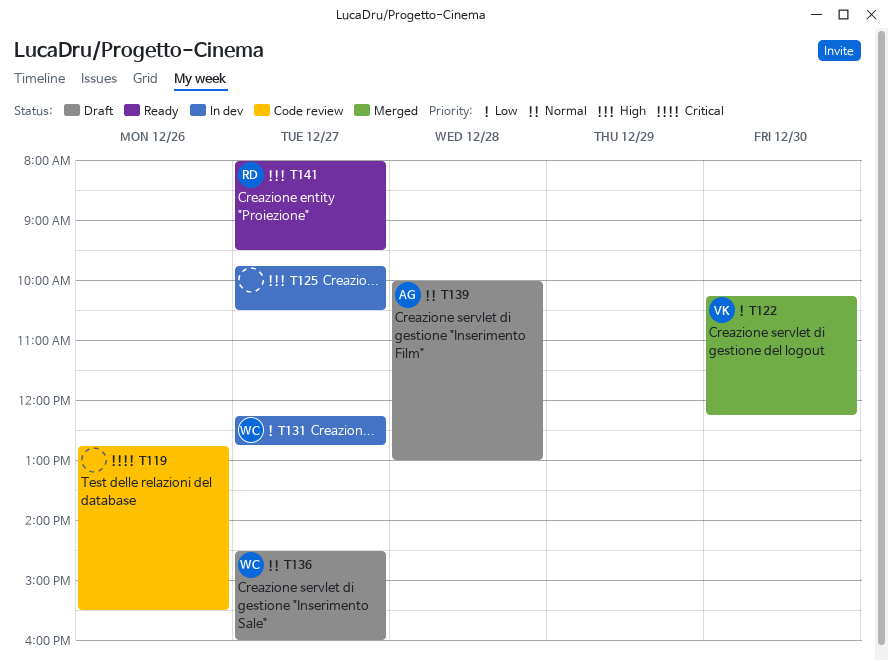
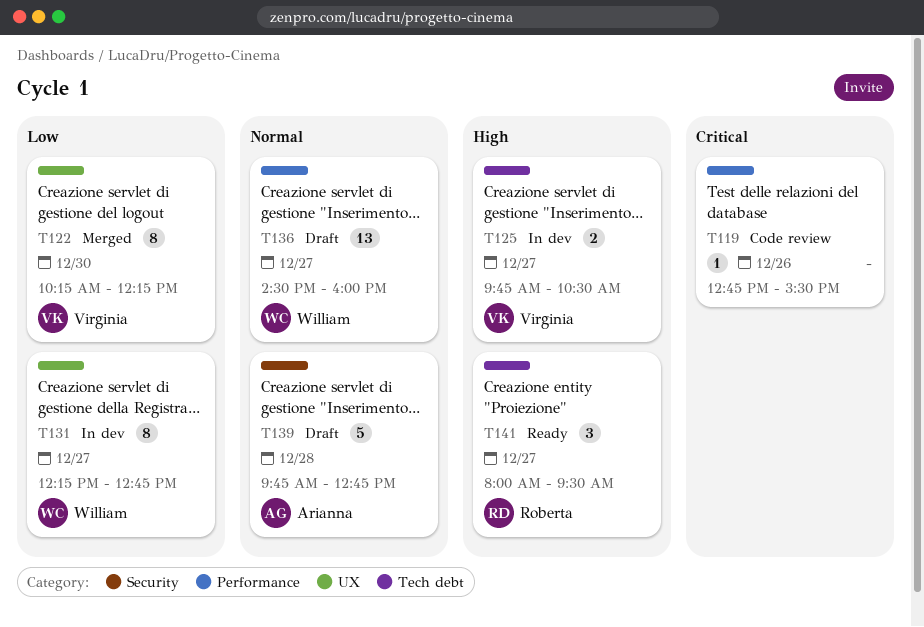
T125, owner: none -> Virginia
T139, begins: 10:00 -> 09:45
T139, ends: 13:00 -> 12:45

